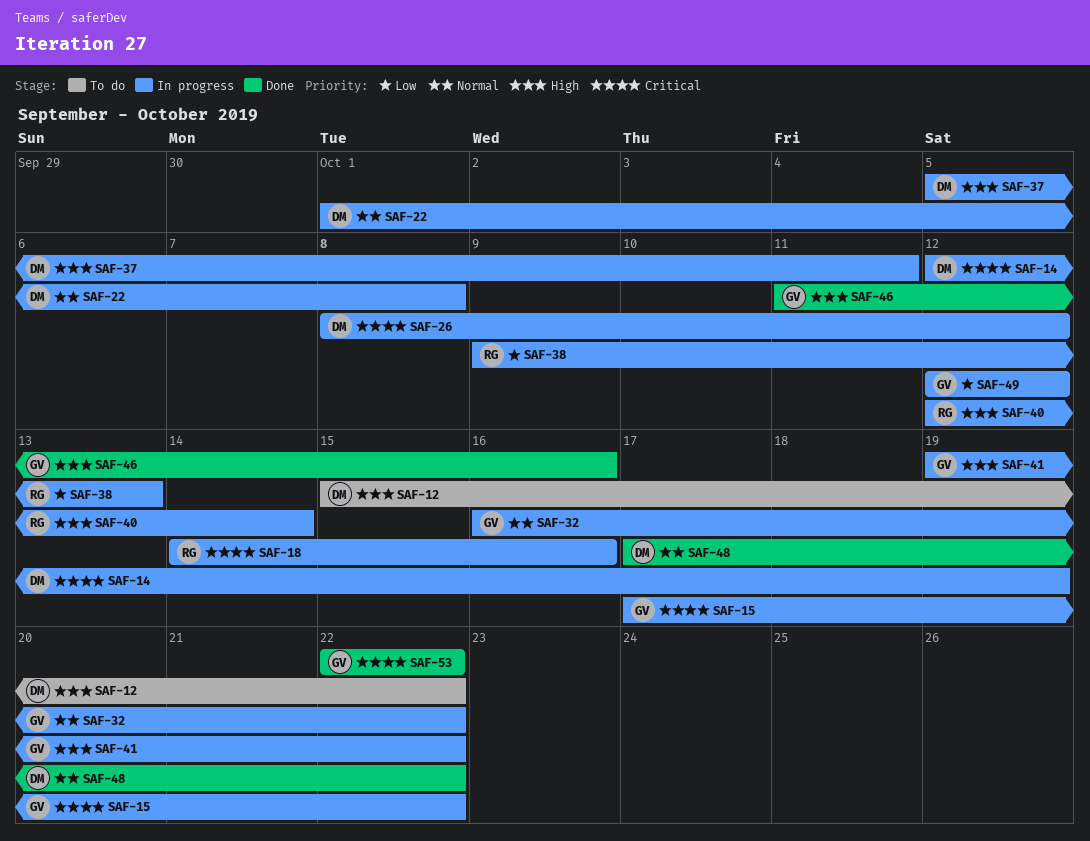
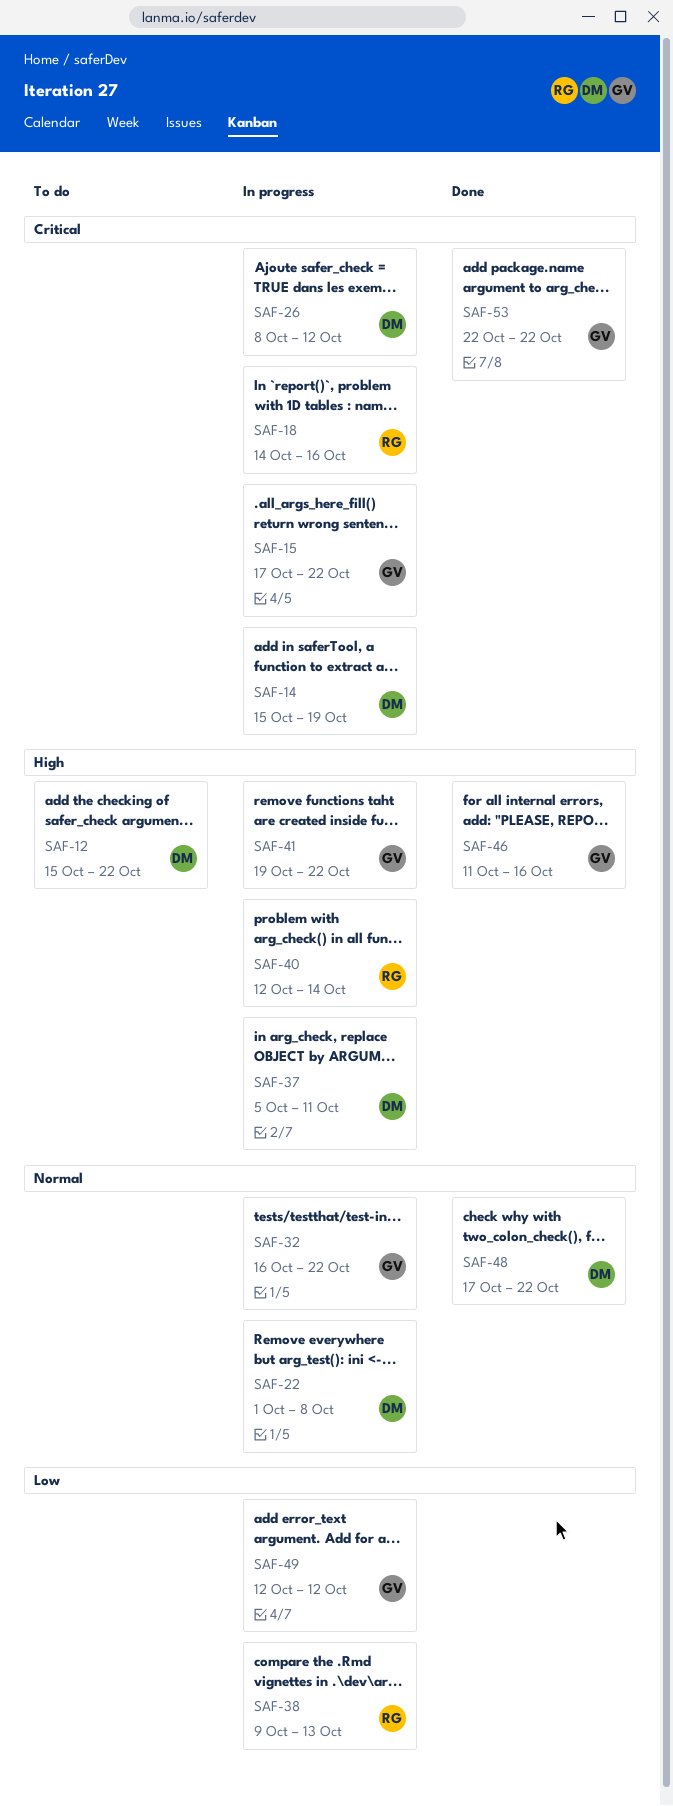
SAF-14, start: Oct 12 -> Oct 15

